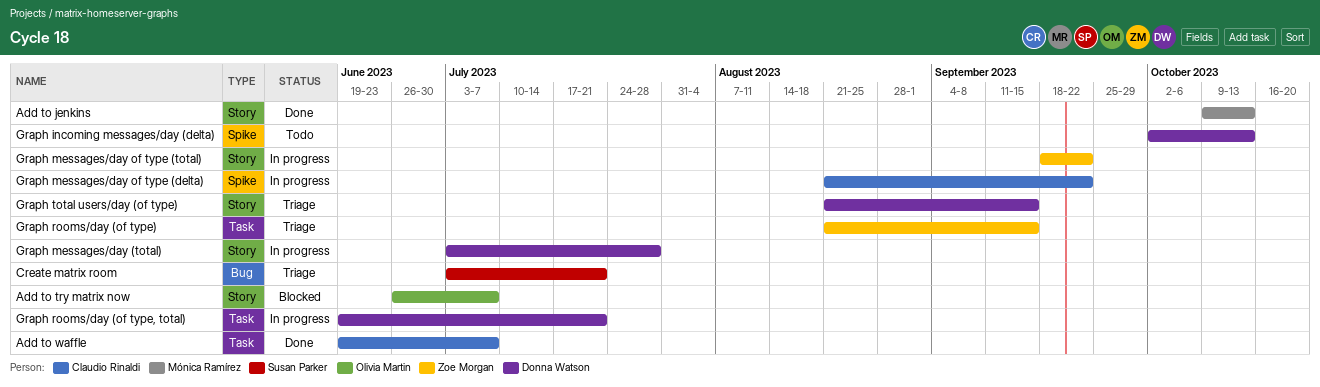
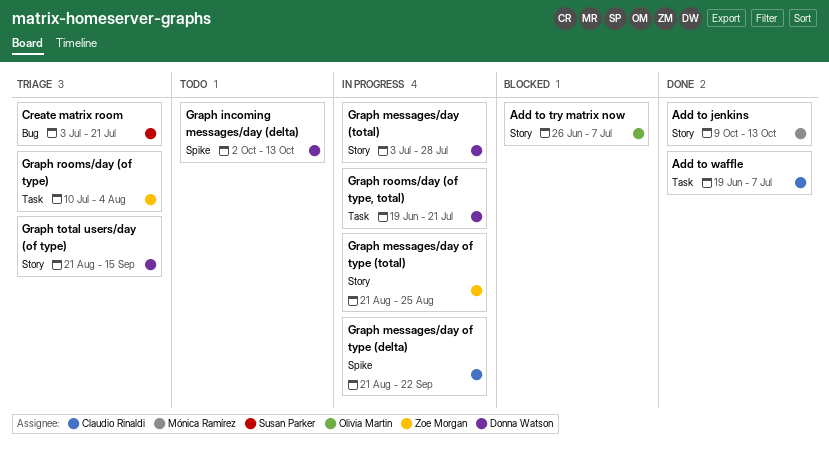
Graph messages/day of type (total), start: Sep 18 -> Aug 21
Graph messages/day of type (total), due: Sep 22 -> Aug 25
Graph rooms/day (of type), start: Aug 21 -> Jul 10
Graph rooms/day (of type), due: Sep 15 -> Aug 4

